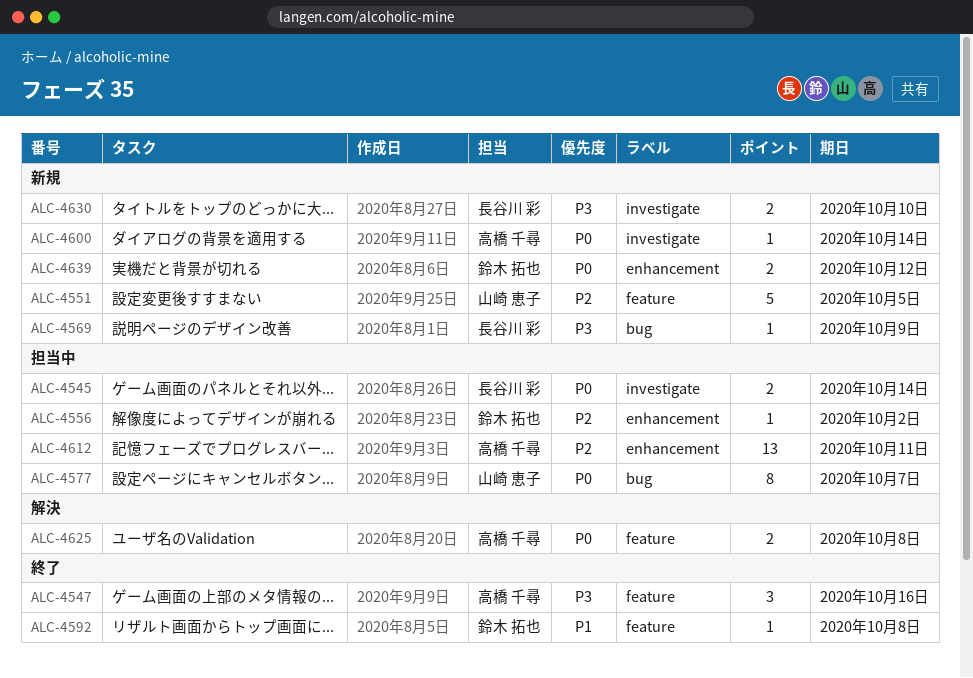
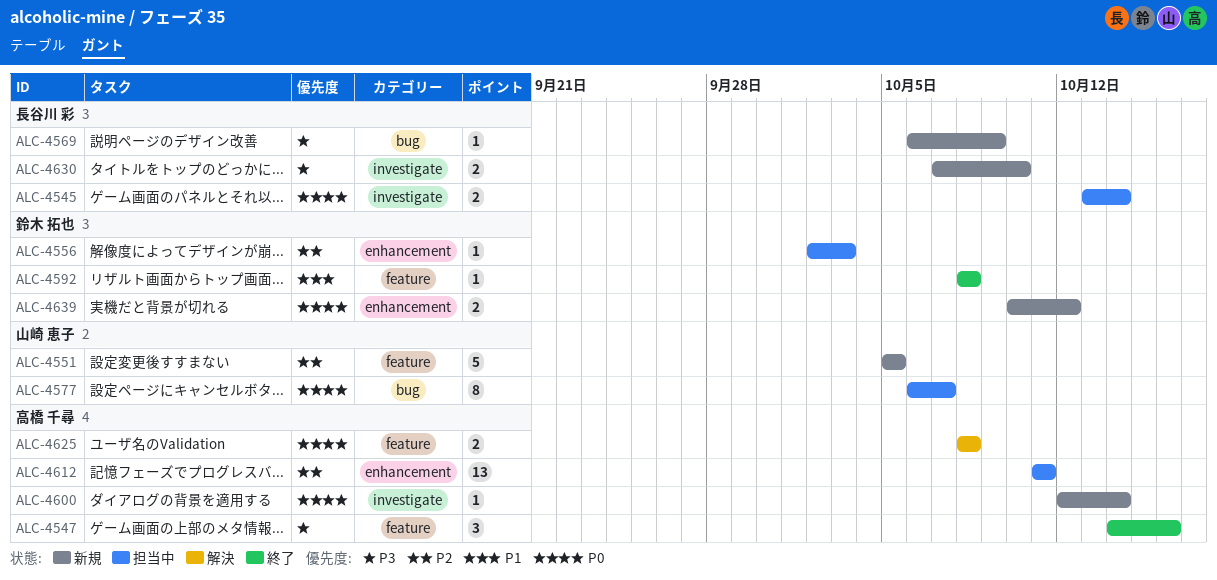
ALC-4556, due: Oct 2 -> Oct 3

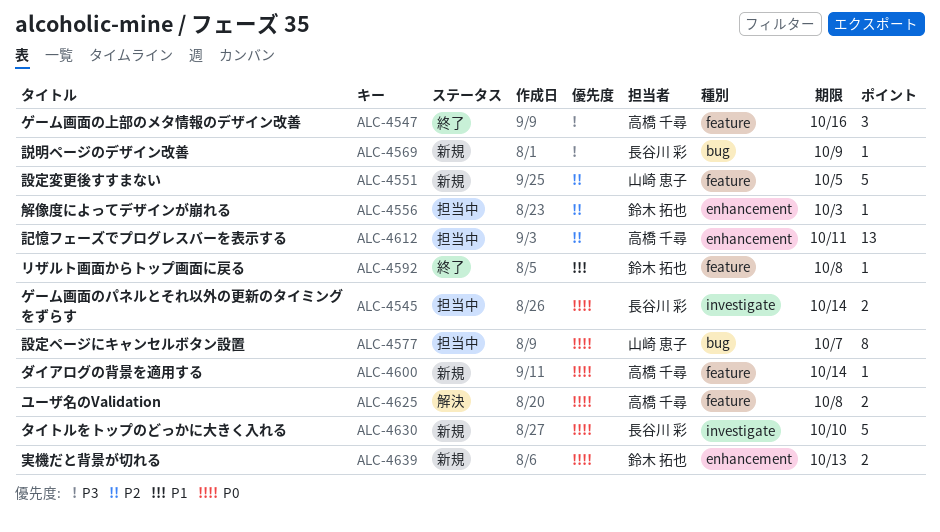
ALC-4600, label: investigate -> feature
ALC-4630, priority: P3 -> P0
ALC-4630, estimate: 2 -> 5
ALC-4639, due: Oct 12 -> Oct 13

